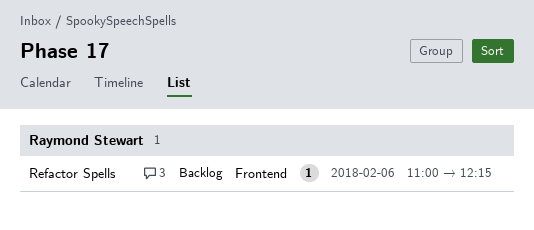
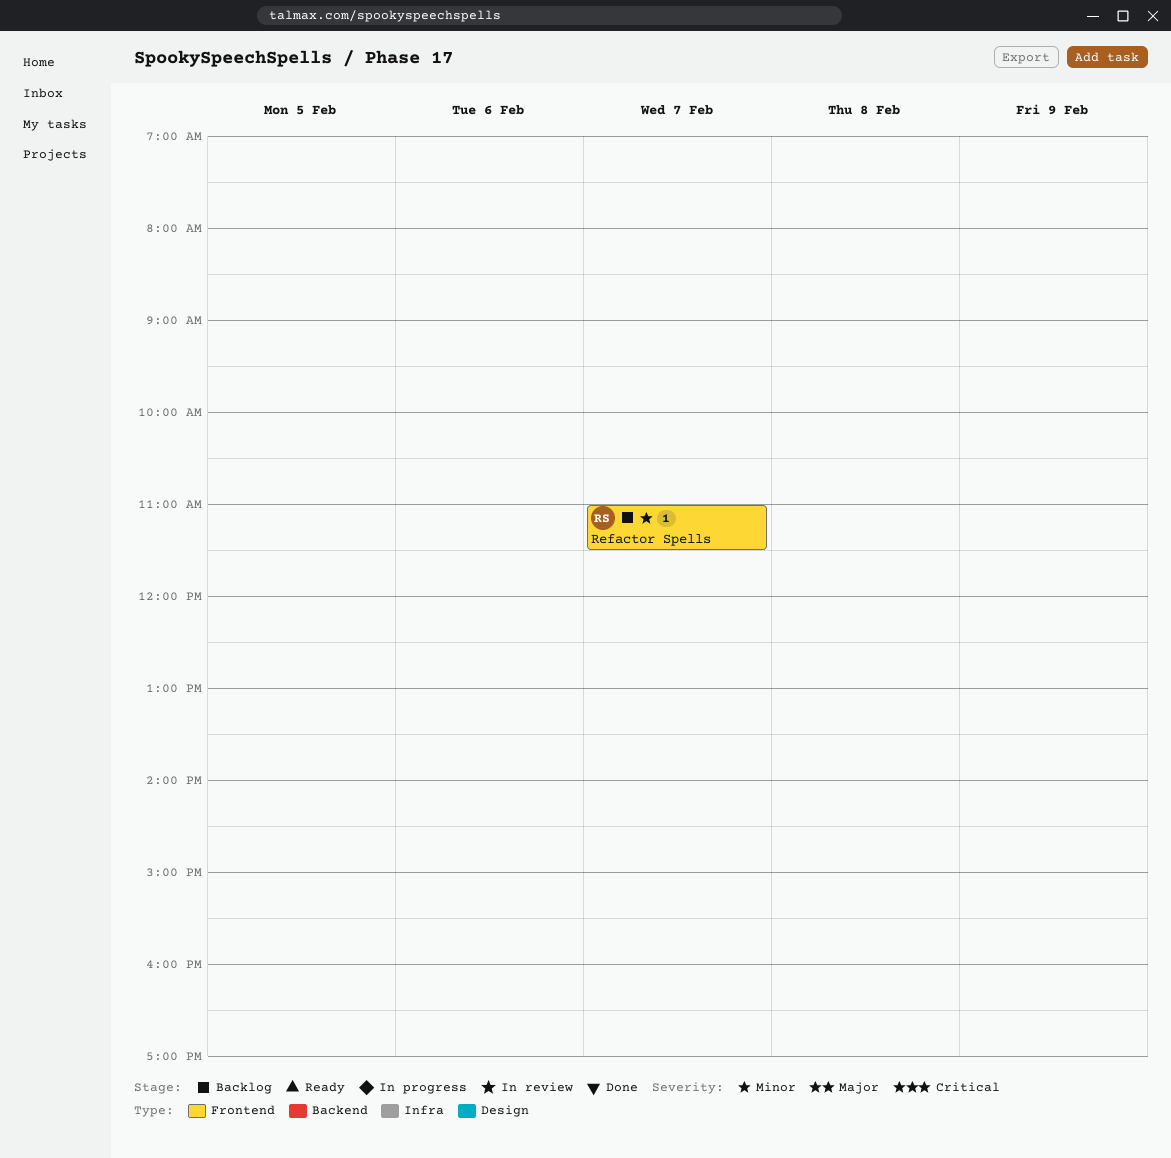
Refactor Spells, day: Feb 6 -> Feb 7
Refactor Spells, ends: 12:15 -> 11:30

